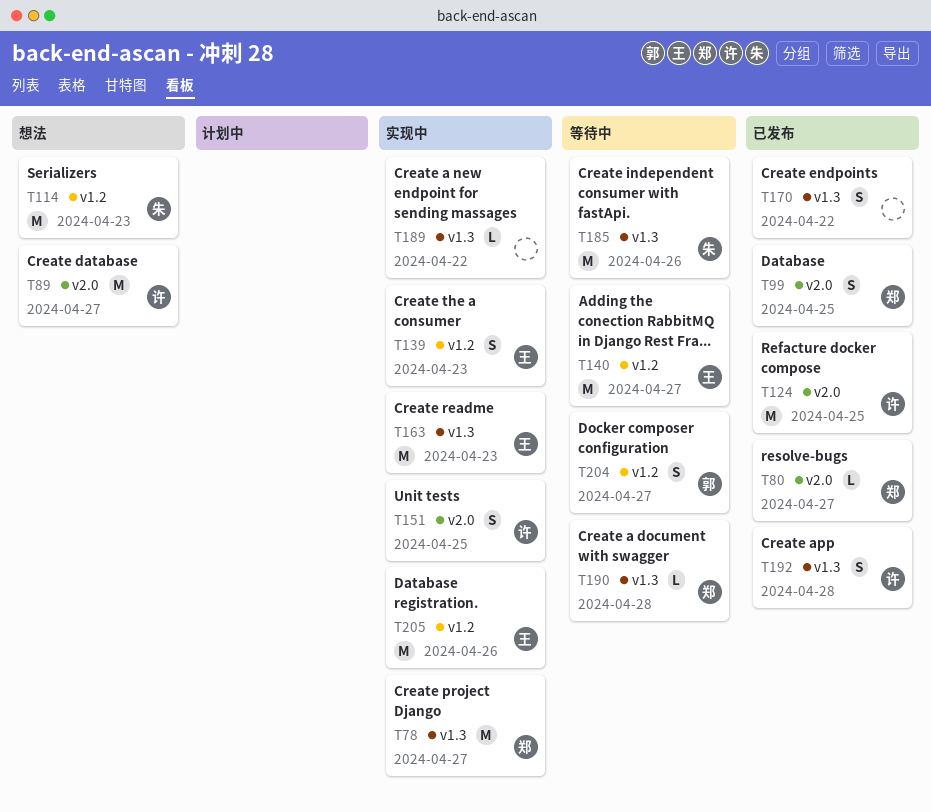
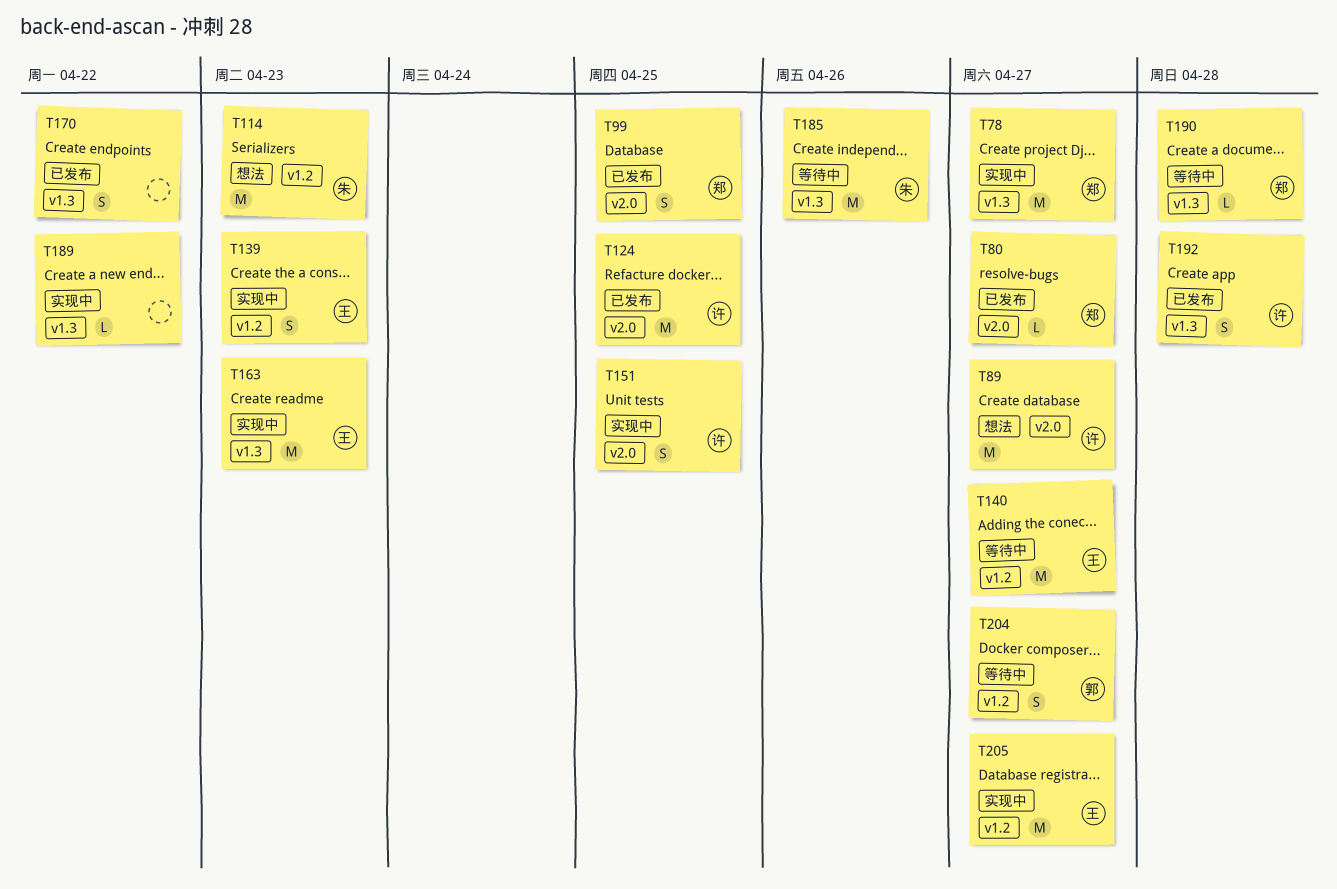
T205, due: Apr 26 -> Apr 27

